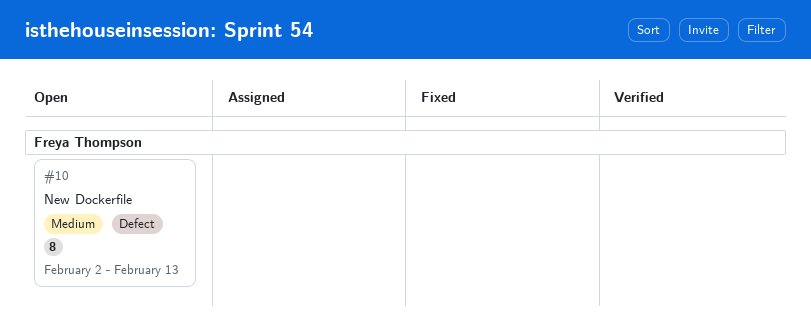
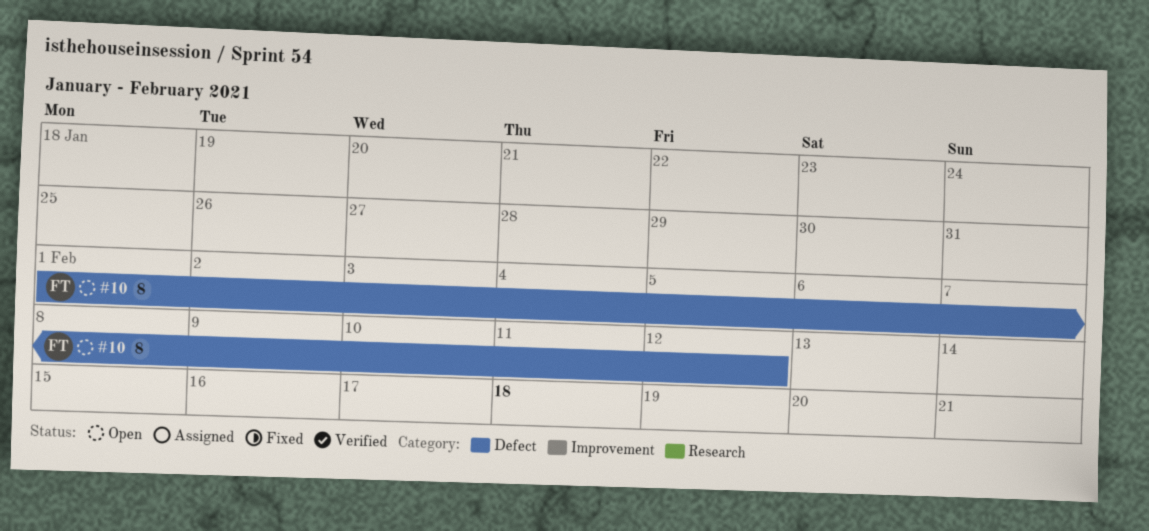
#10, start: Feb 2 -> Feb 1
#10, due: Feb 13 -> Feb 12

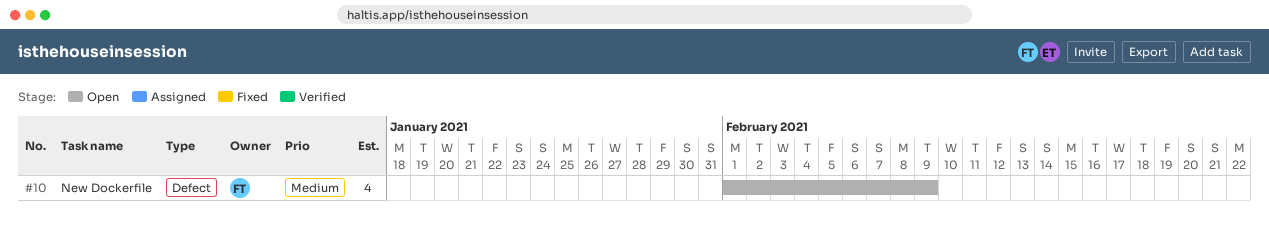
#10, estimate: 8 -> 4
#10, due: Feb 12 -> Feb 9

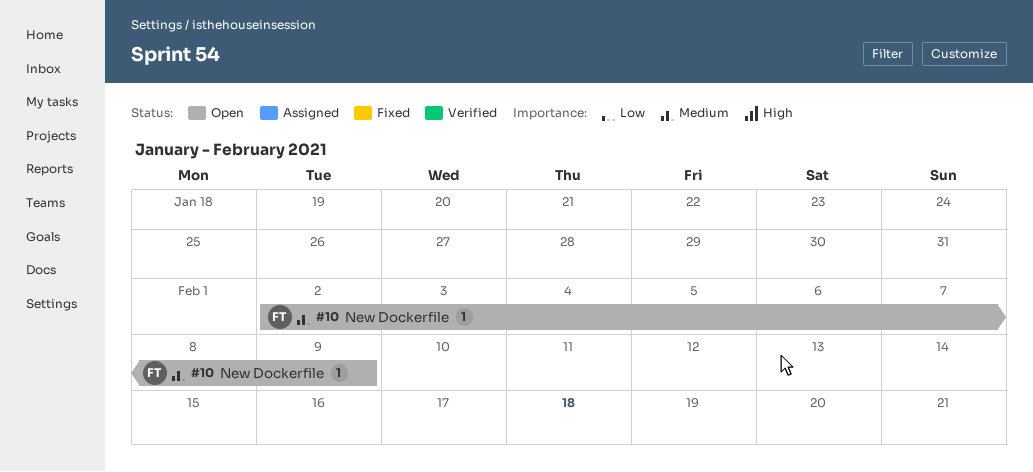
#10, estimate: 4 -> 1
#10, start: Feb 1 -> Feb 2

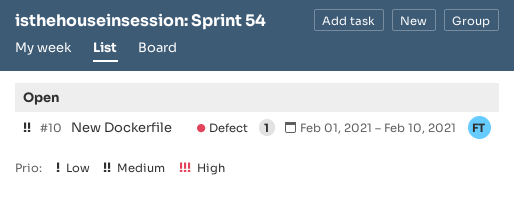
#10, start: Feb 2 -> Feb 1
#10, due: Feb 9 -> Feb 10

